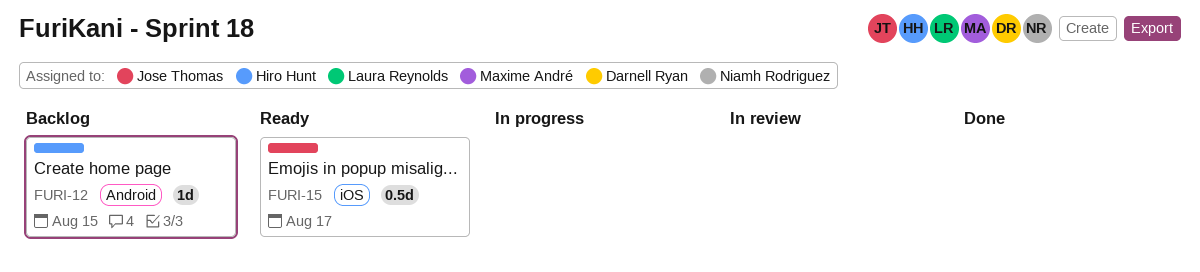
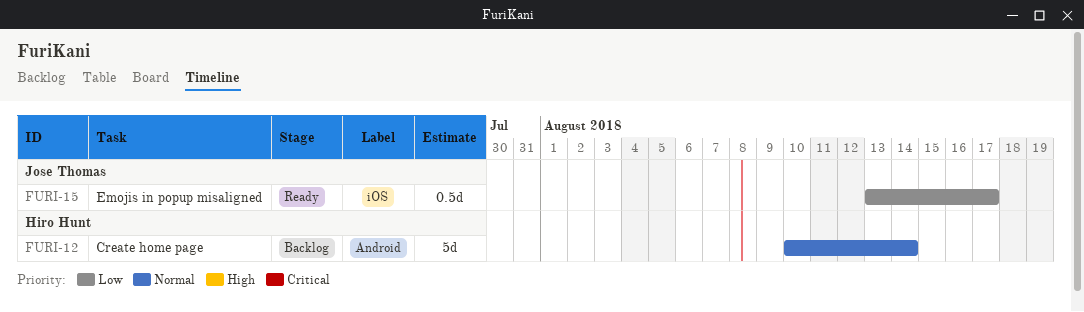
FURI-12, estimate: 1d -> 5d
FURI-12, due: Aug 15 -> Aug 14

